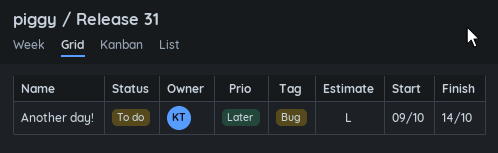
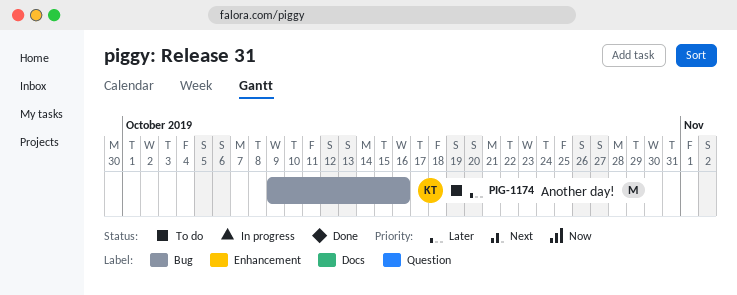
Another day!, estimate: L -> M
Another day!, due: Oct 14 -> Oct 16

